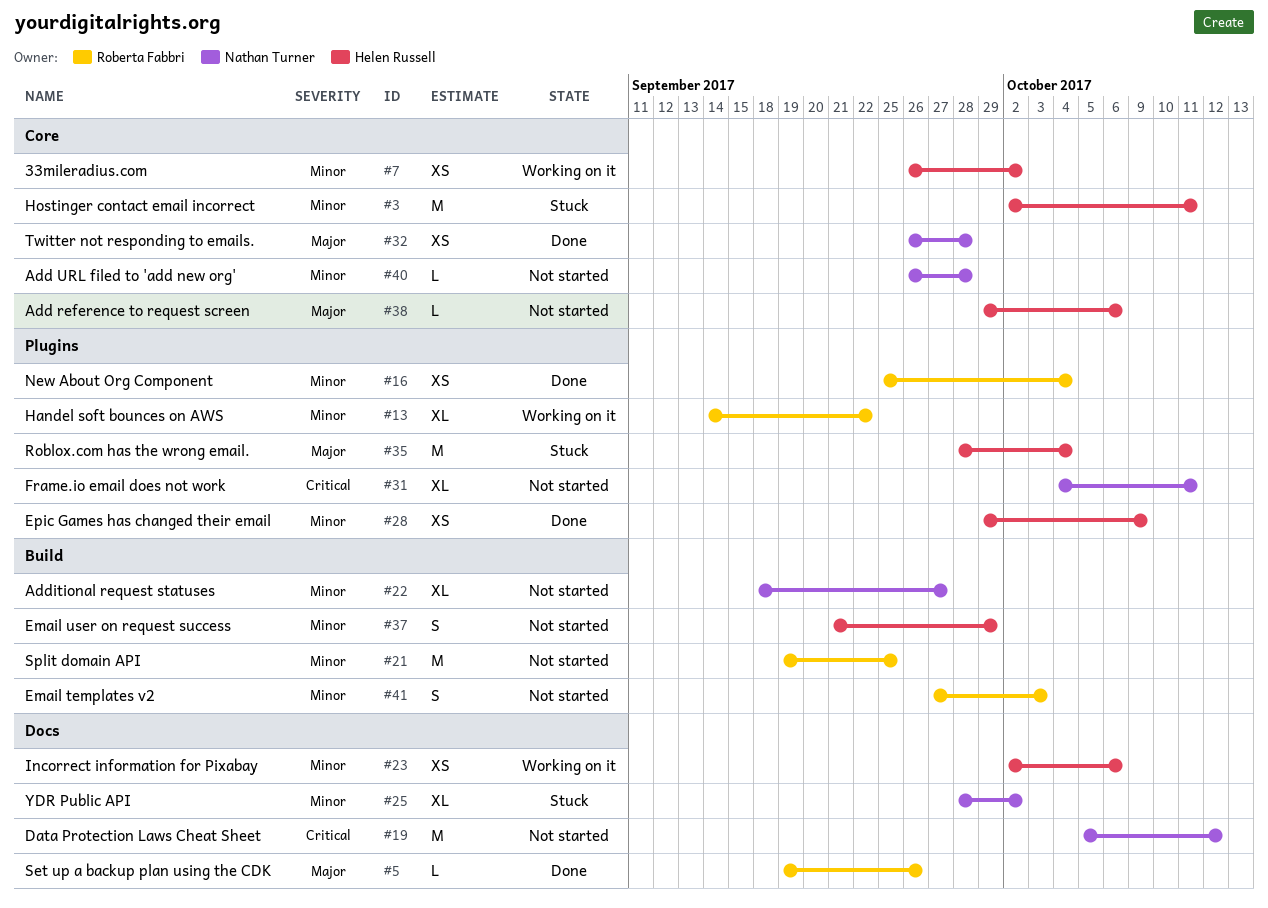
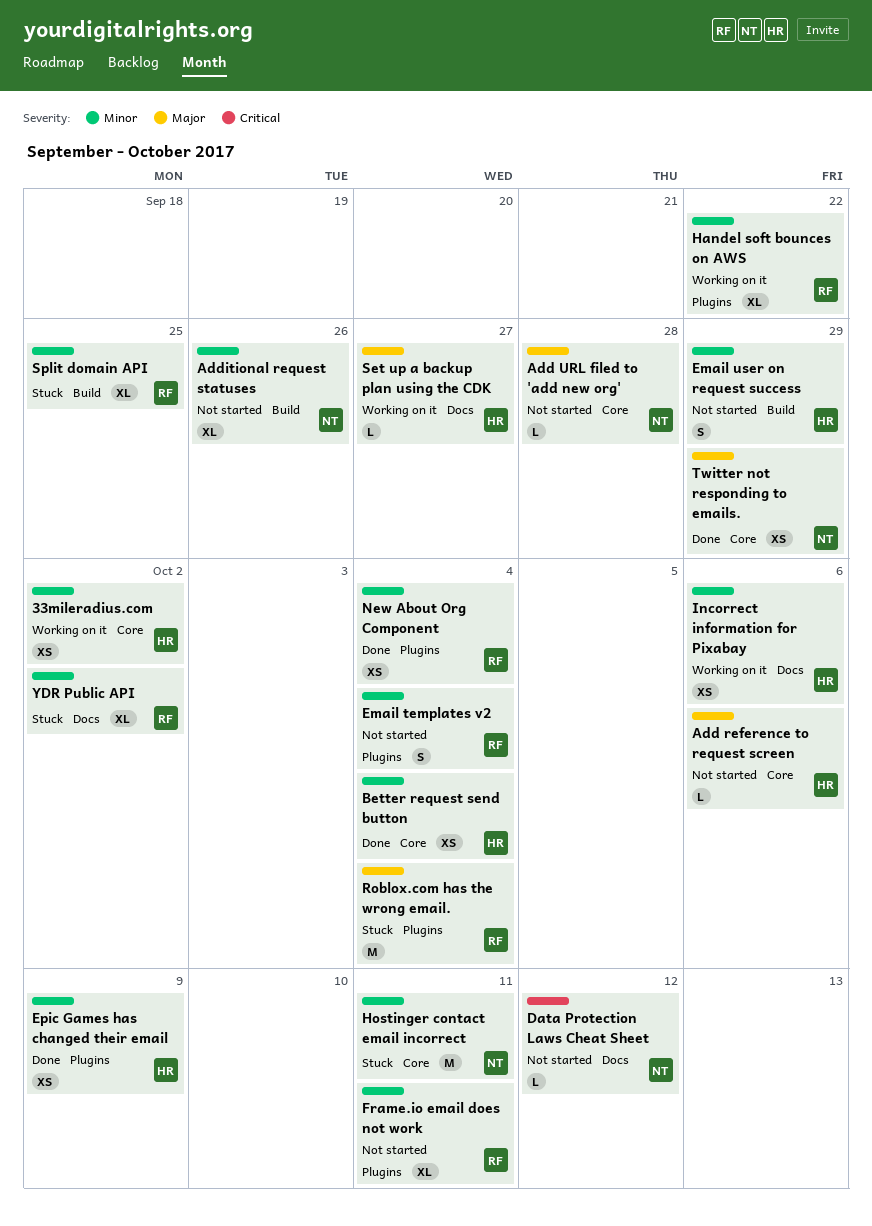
Add URL filed to 'add new org', priority: Minor -> Major
Additional request statuses, due: Sep 27 -> Sep 26
Better request send button: none -> present
Data Protection Laws Cheat Sheet, estimate: M -> L
Email templates v2, label: Build -> Plugins
Email templates v2, due: Oct 3 -> Oct 4
Frame.io email does not work, owner: Nathan Turner -> Roberta Fabbri
Frame.io email does not work, priority: Critical -> Minor
Hostinger contact email incorrect, owner: Helen Russell -> Nathan Turner
Roblox.com has the wrong email., owner: Helen Russell -> Roberta Fabbri
Set up a backup plan using the CDK, status: Done -> Working on it
Set up a backup plan using the CDK, owner: Roberta Fabbri -> Helen Russell
Set up a backup plan using the CDK, due: Sep 26 -> Sep 27
Split domain API, status: Not started -> Stuck
Split domain API, estimate: M -> XL
Twitter not responding to emails., due: Sep 28 -> Sep 29
YDR Public API, owner: Nathan Turner -> Roberta Fabbri

